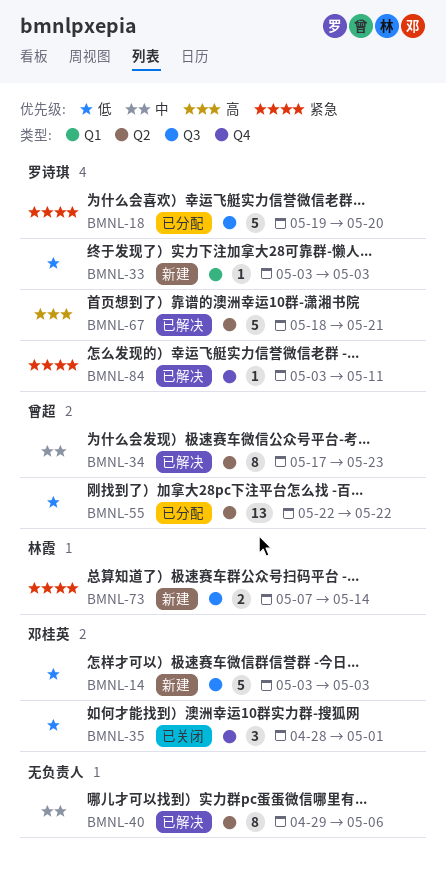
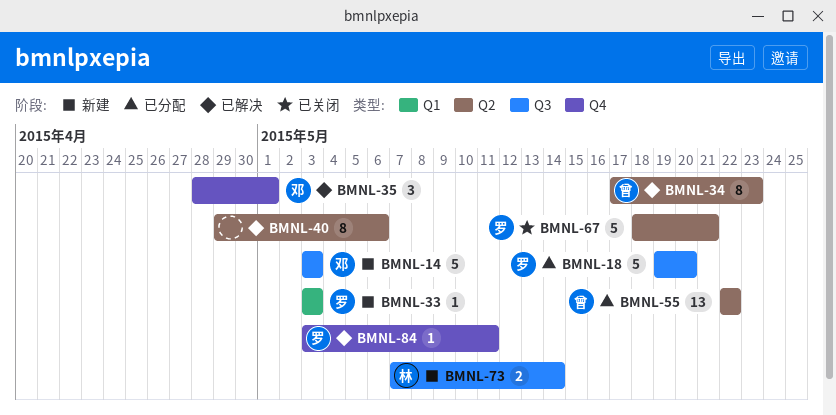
BMNL-35, status: 已关闭 -> 已解决
BMNL-67, status: 已解决 -> 已关闭

